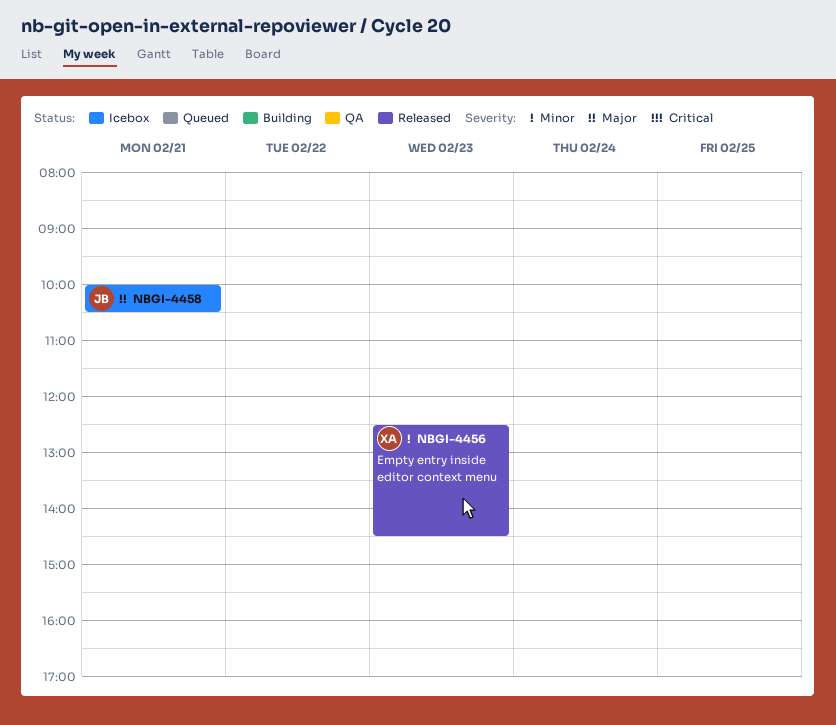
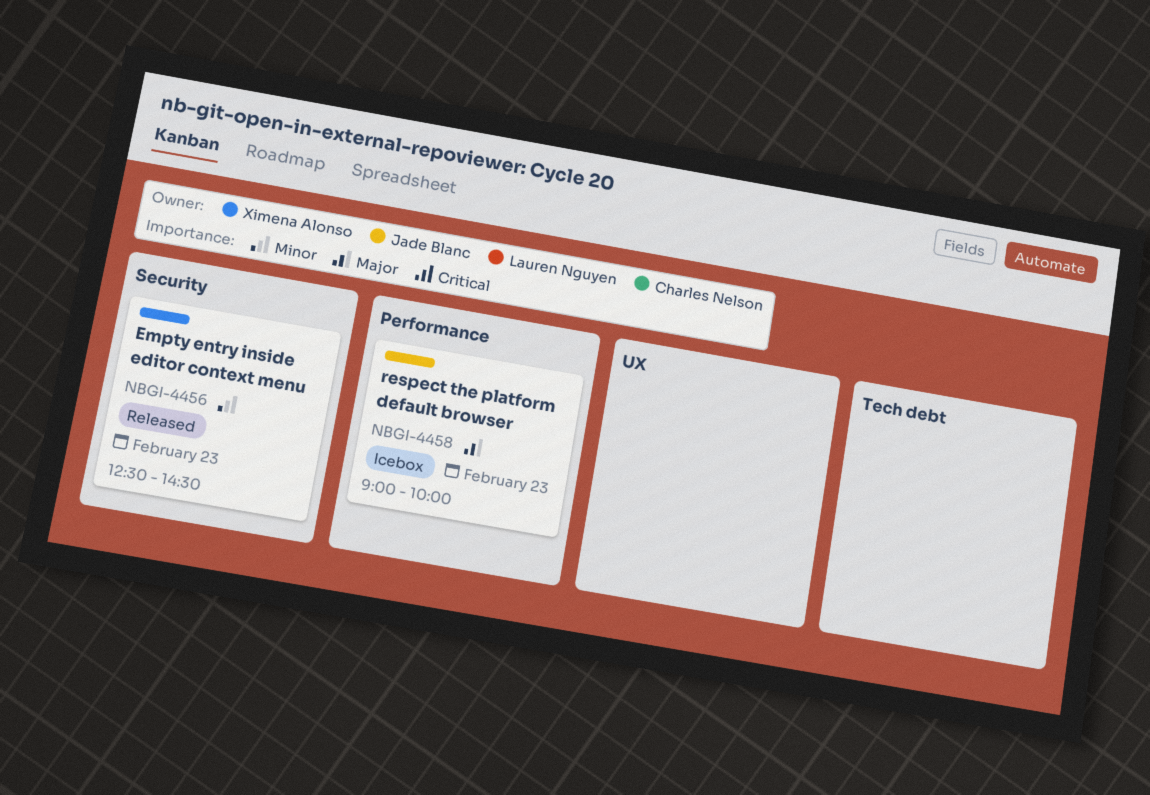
NBGI-4458, day: Feb 21 -> Feb 23
NBGI-4458, begins: 10:00 -> 09:00
NBGI-4458, ends: 10:30 -> 10:00

